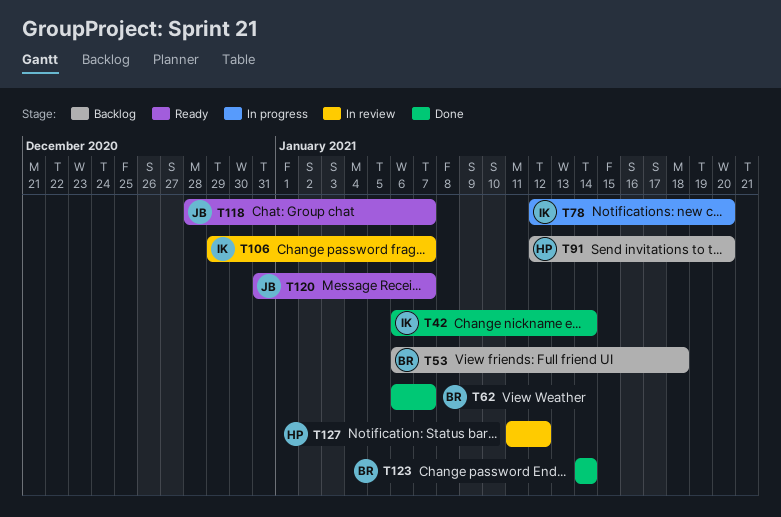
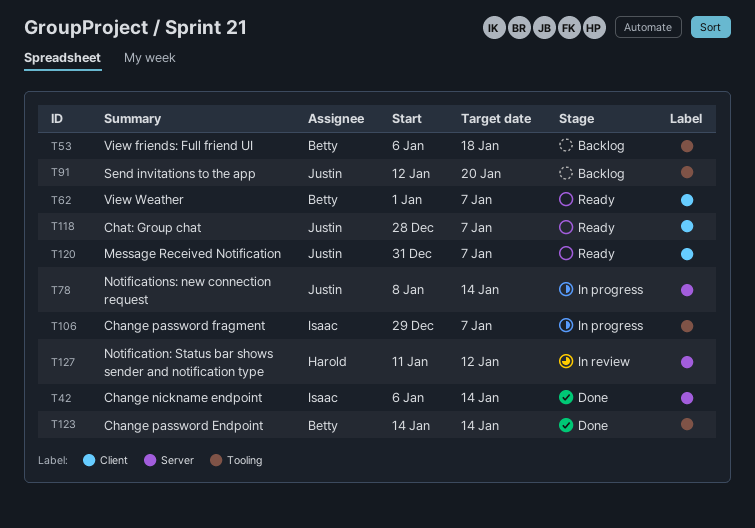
T62, status: Done -> Ready
T62, start: Jan 6 -> Jan 1
T78, owner: Isaac -> Justin
T78, start: Jan 12 -> Jan 8
T78, due: Jan 20 -> Jan 14
T91, owner: Harold -> Justin
T106, status: In review -> In progress

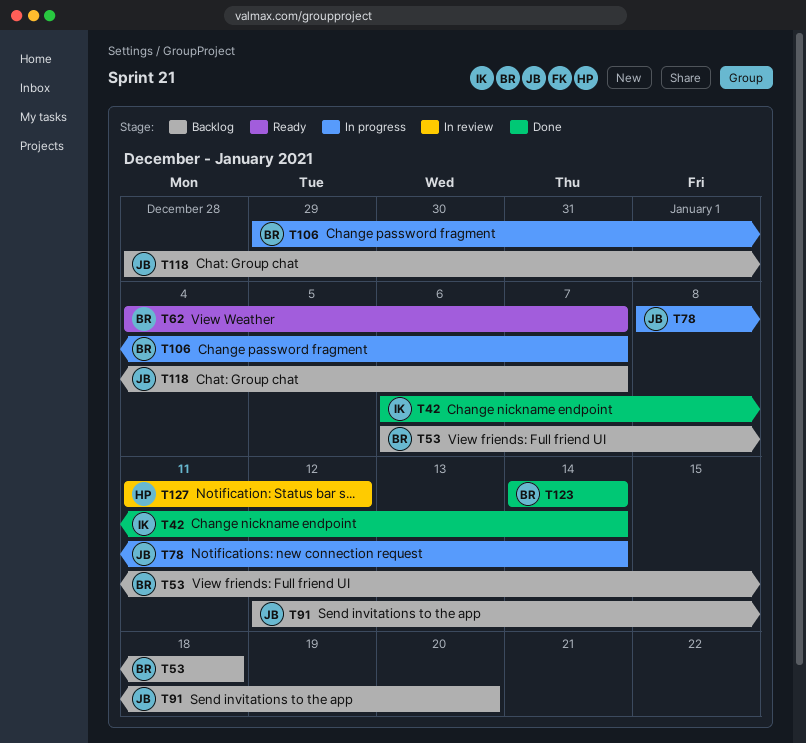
T62, start: Jan 1 -> Jan 4
T106, owner: Isaac -> Betty
T118, status: Ready -> Backlog
T120: present -> none

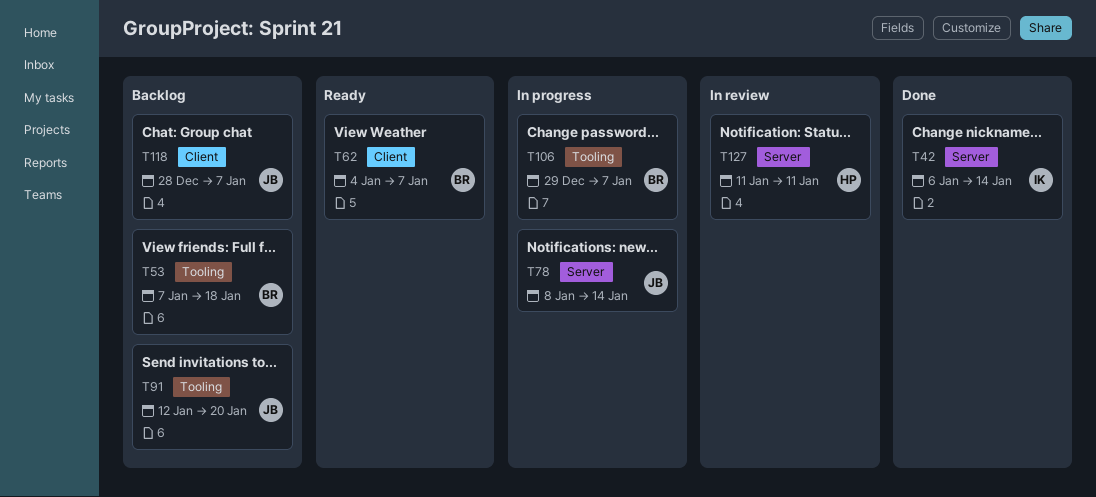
T53, start: Jan 6 -> Jan 7
T123: present -> none
T127, due: Jan 12 -> Jan 11

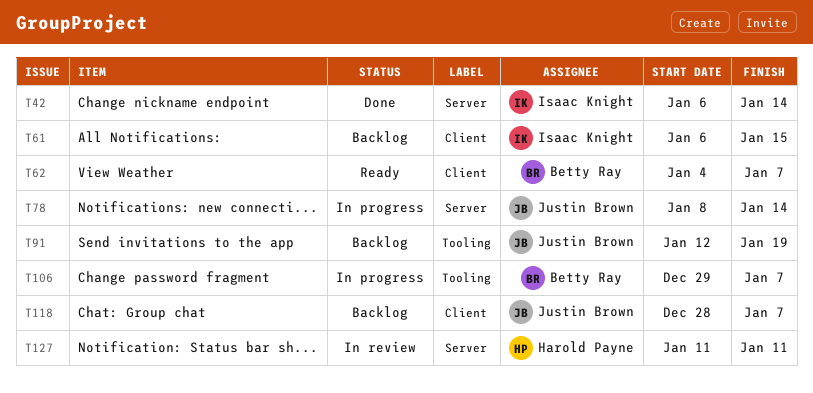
T53: present -> none
T61: none -> present
T91, due: Jan 20 -> Jan 19

